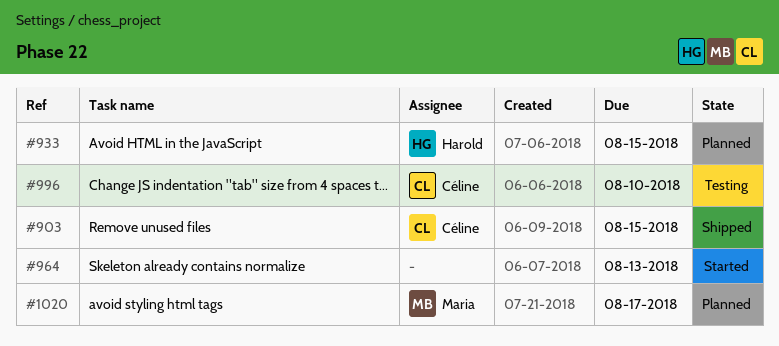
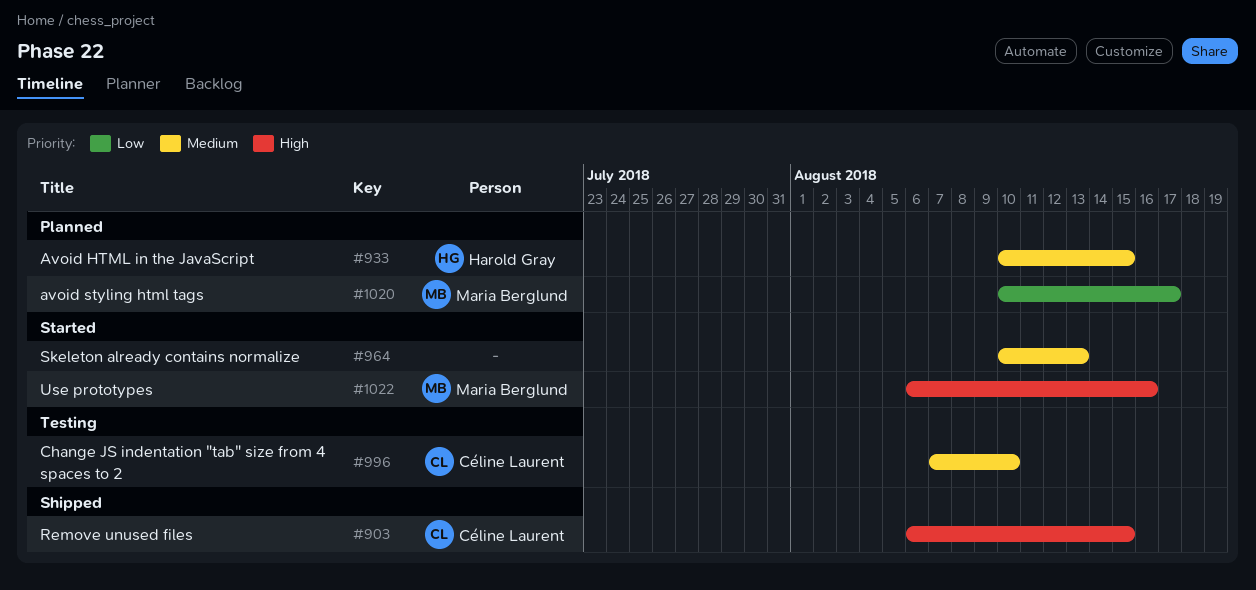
#1022: none -> present

